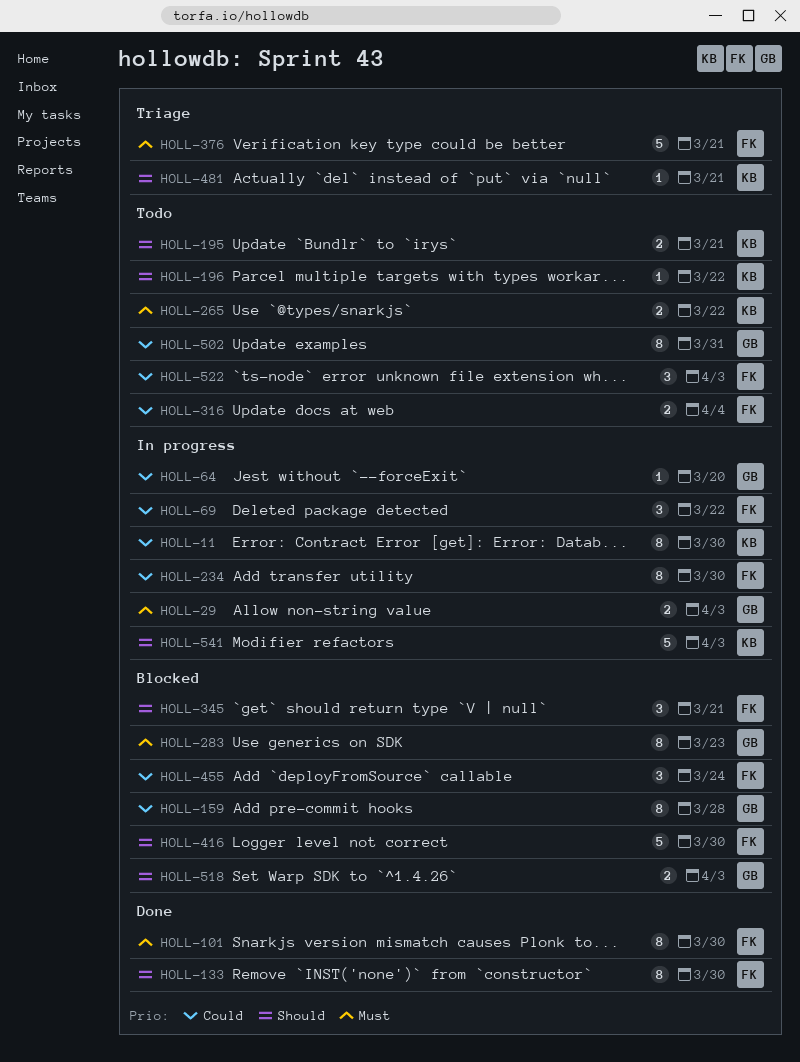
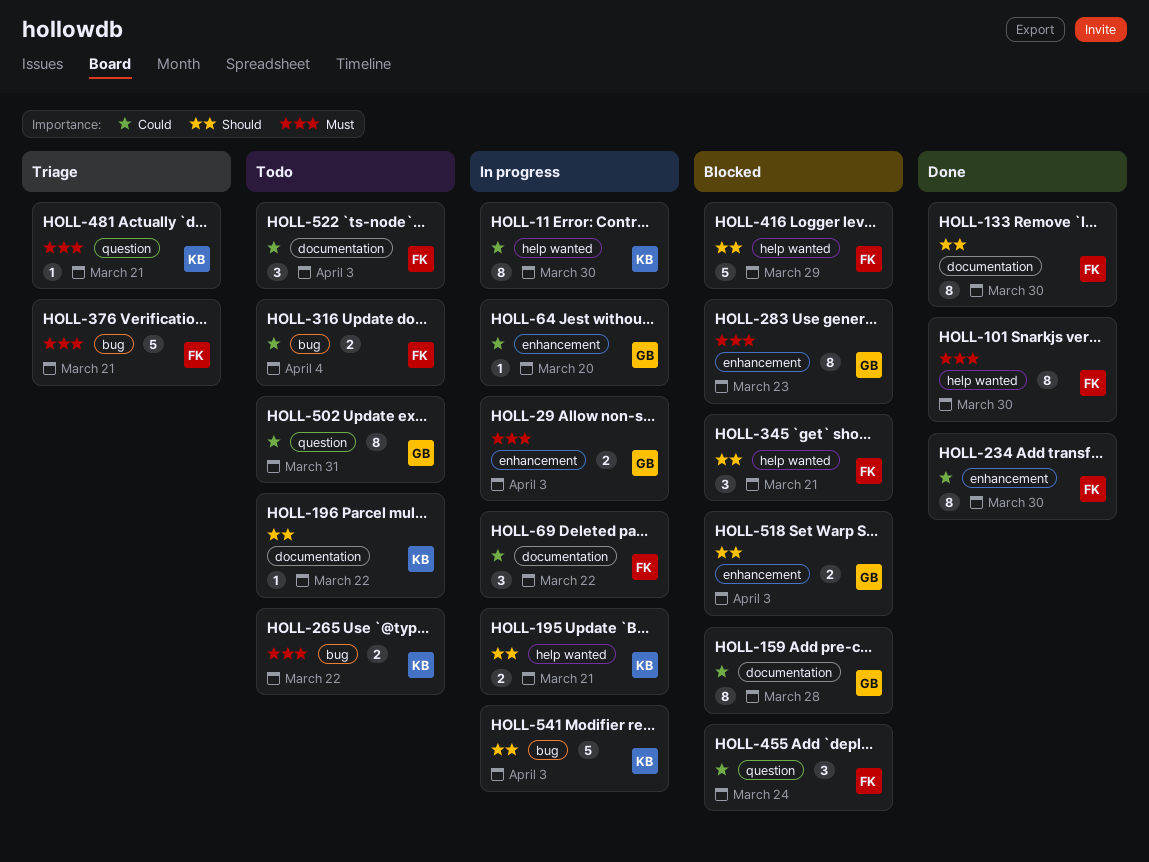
HOLL-195, status: Todo -> In progress
HOLL-234, status: In progress -> Done
HOLL-416, due: Mar 30 -> Mar 29
HOLL-481, priority: Should -> Must

